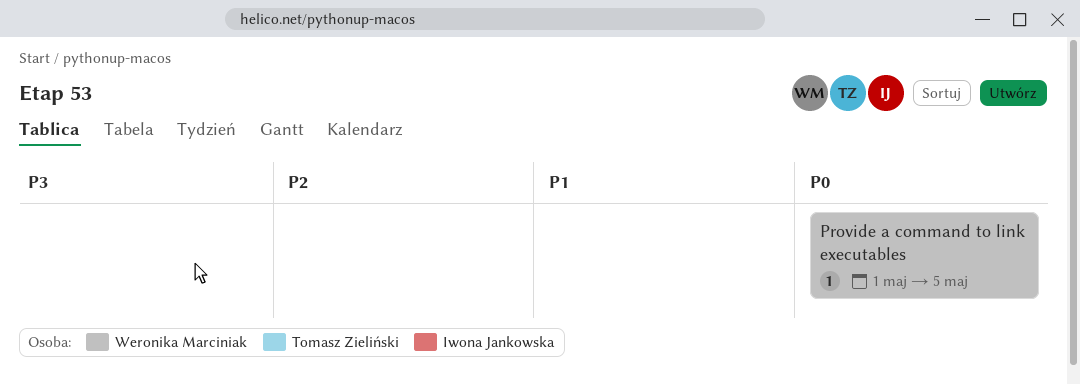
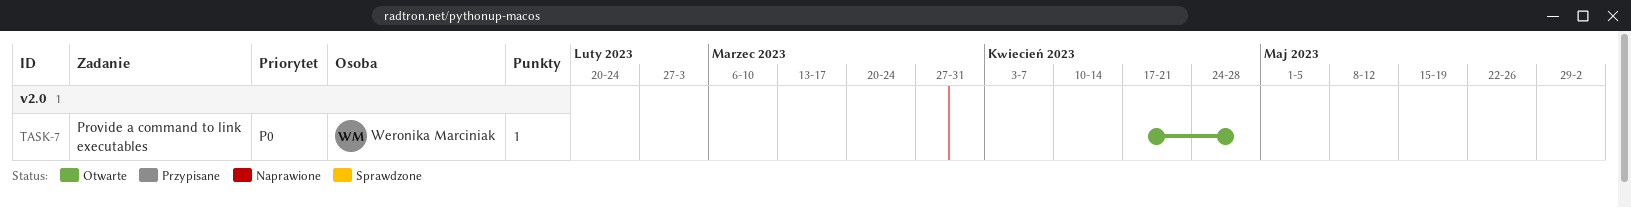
Provide a command to link executables, start: May 1 -> Apr 17
Provide a command to link executables, due: May 5 -> Apr 28

